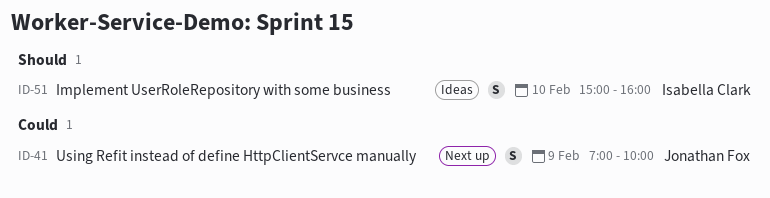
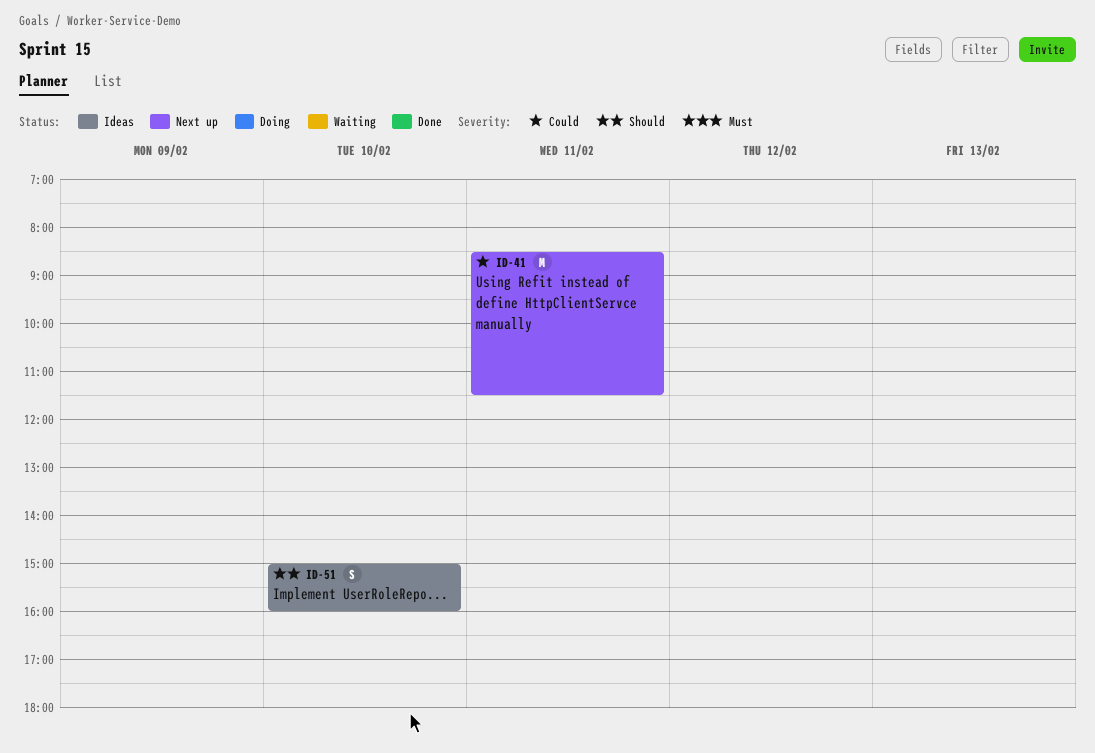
ID-41, estimate: S -> M
ID-41, day: Feb 9 -> Feb 11
ID-41, begins: 07:00 -> 08:30
ID-41, ends: 10:00 -> 11:30

